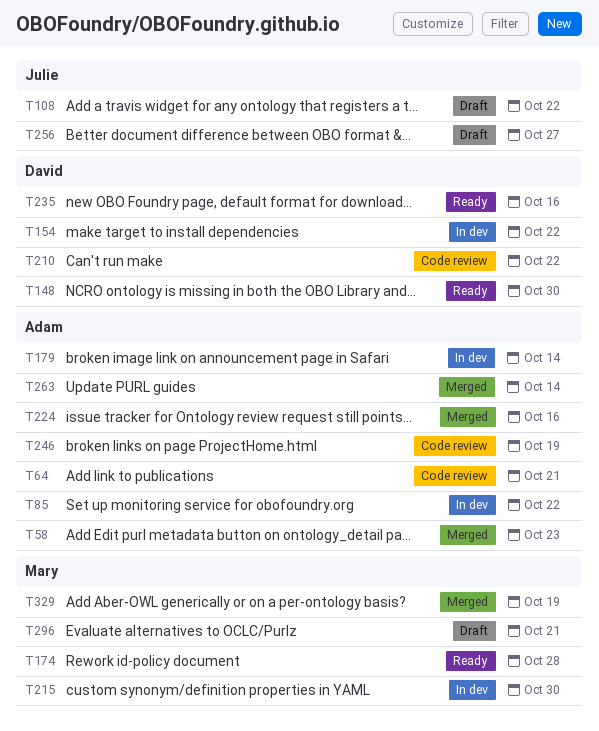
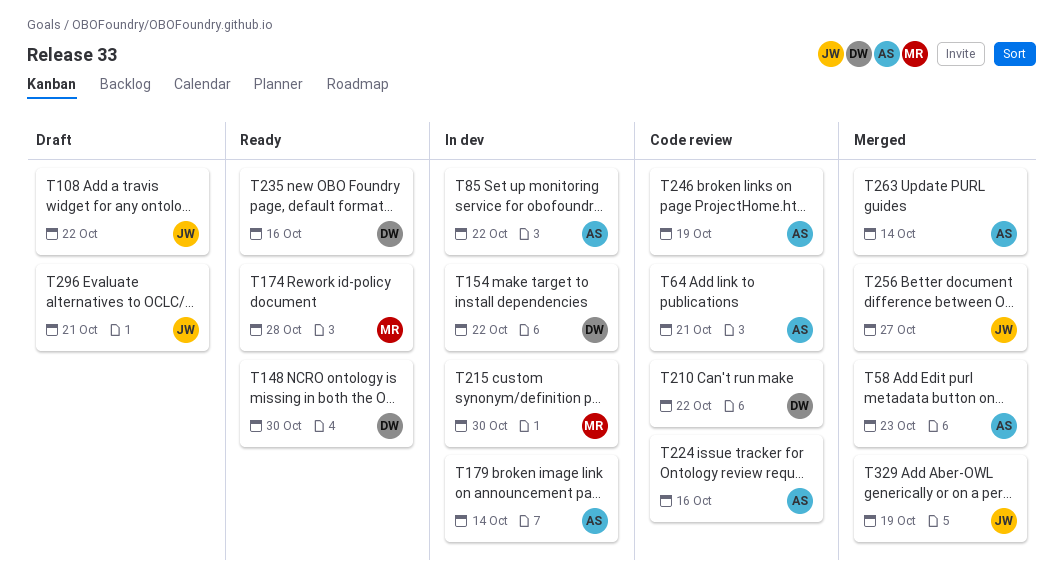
T224, status: Merged -> Code review
T256, status: Draft -> Merged
T296, owner: Mary -> Julie
T329, owner: Mary -> Julie

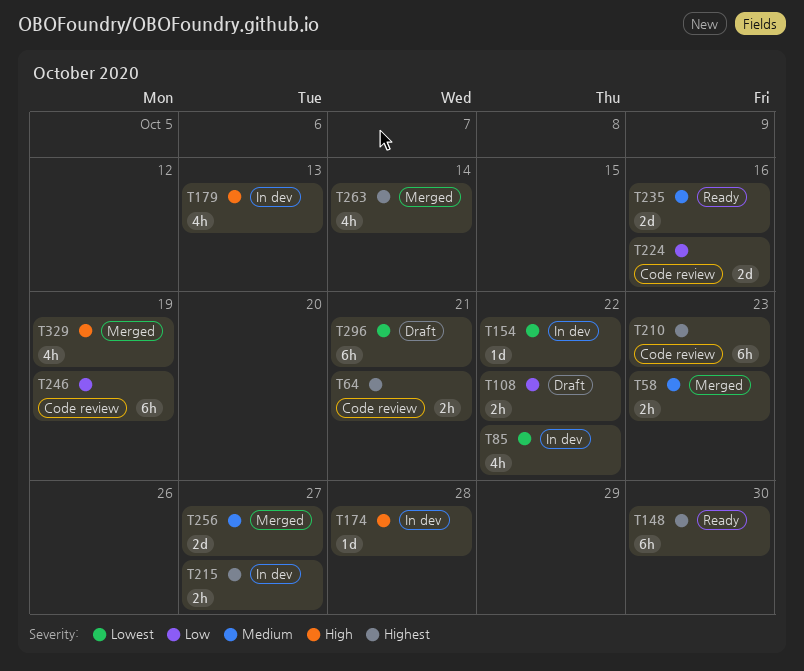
T174, status: Ready -> In dev
T179, due: Oct 14 -> Oct 13
T210, due: Oct 22 -> Oct 23
T215, due: Oct 30 -> Oct 27

